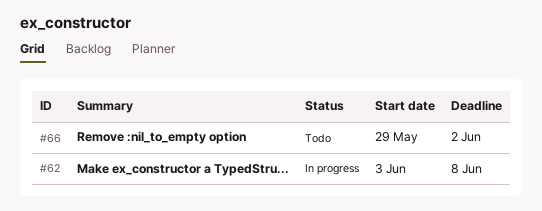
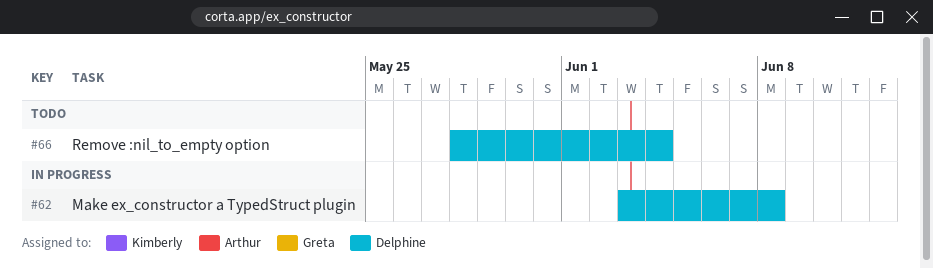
#66, start: May 29 -> May 28
#66, due: Jun 2 -> Jun 4

